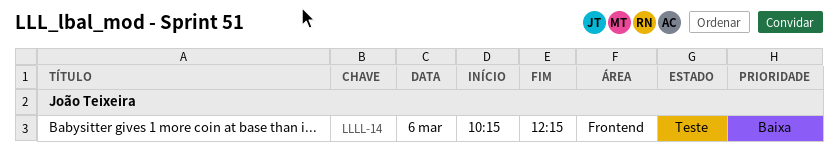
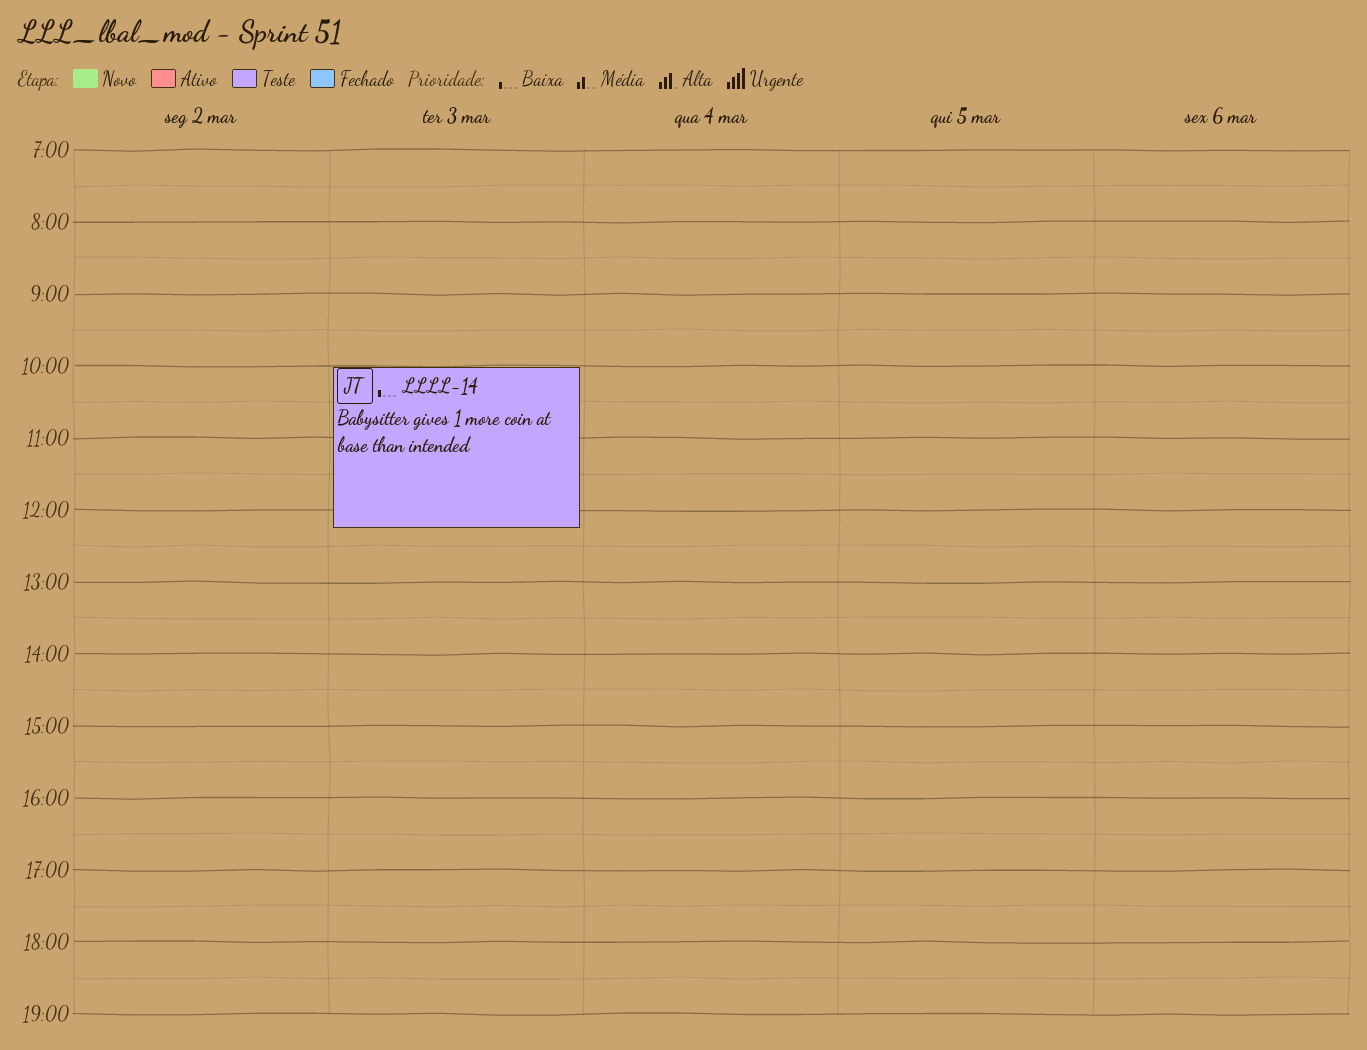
LLLL-14, day: Mar 6 -> Mar 3
LLLL-14, begins: 10:15 -> 10:00

